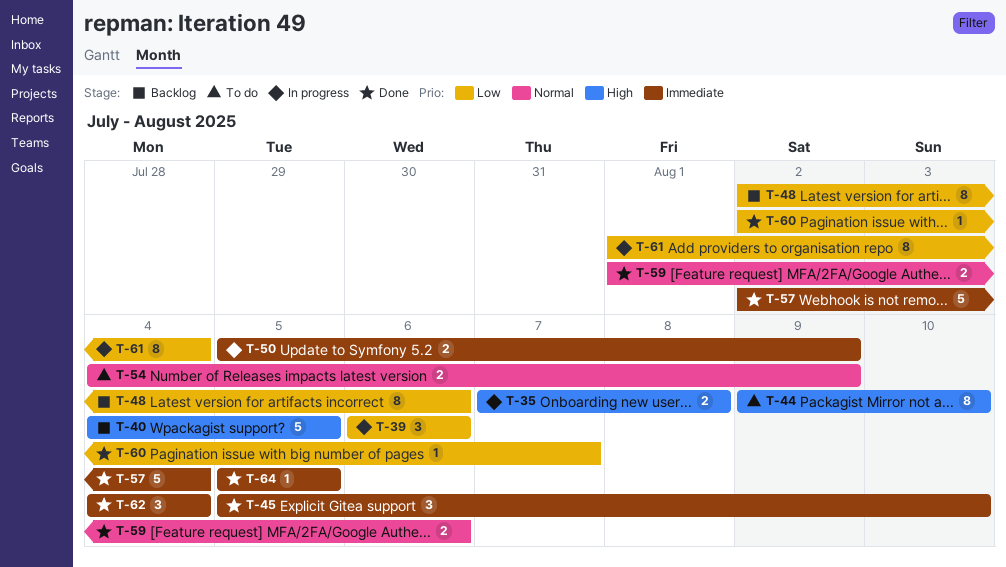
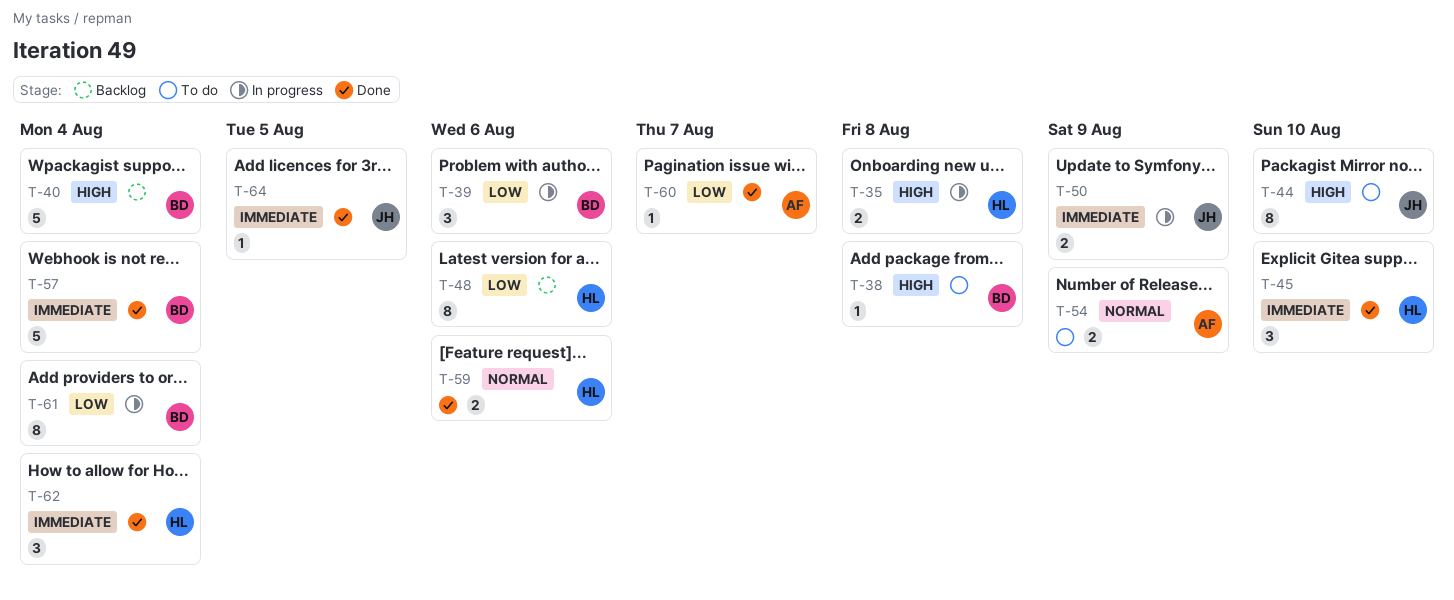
T-38: none -> present
T-40, due: Aug 5 -> Aug 4

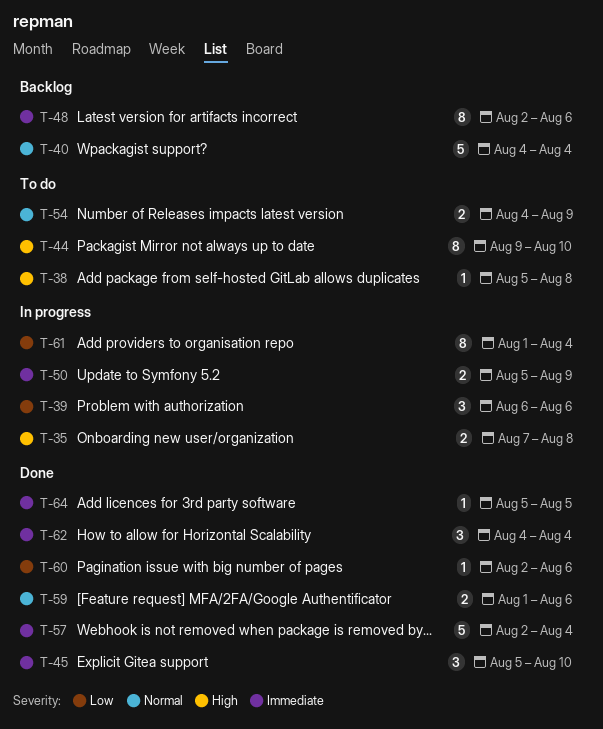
T-40, priority: High -> Normal
T-48, priority: Low -> Immediate
T-60, due: Aug 7 -> Aug 6

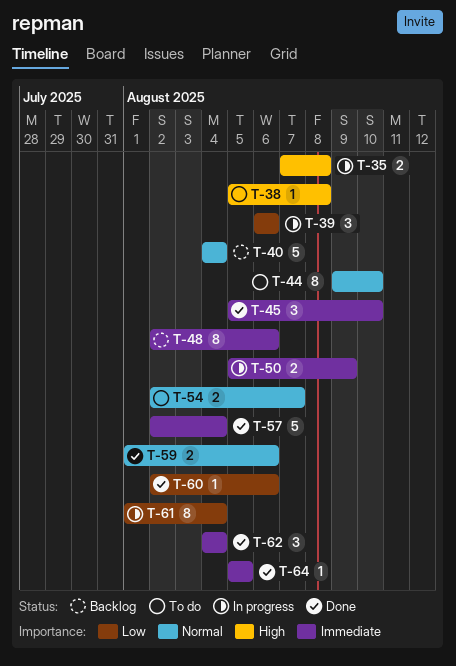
T-44, priority: High -> Normal
T-54, start: Aug 4 -> Aug 2
T-54, due: Aug 9 -> Aug 7

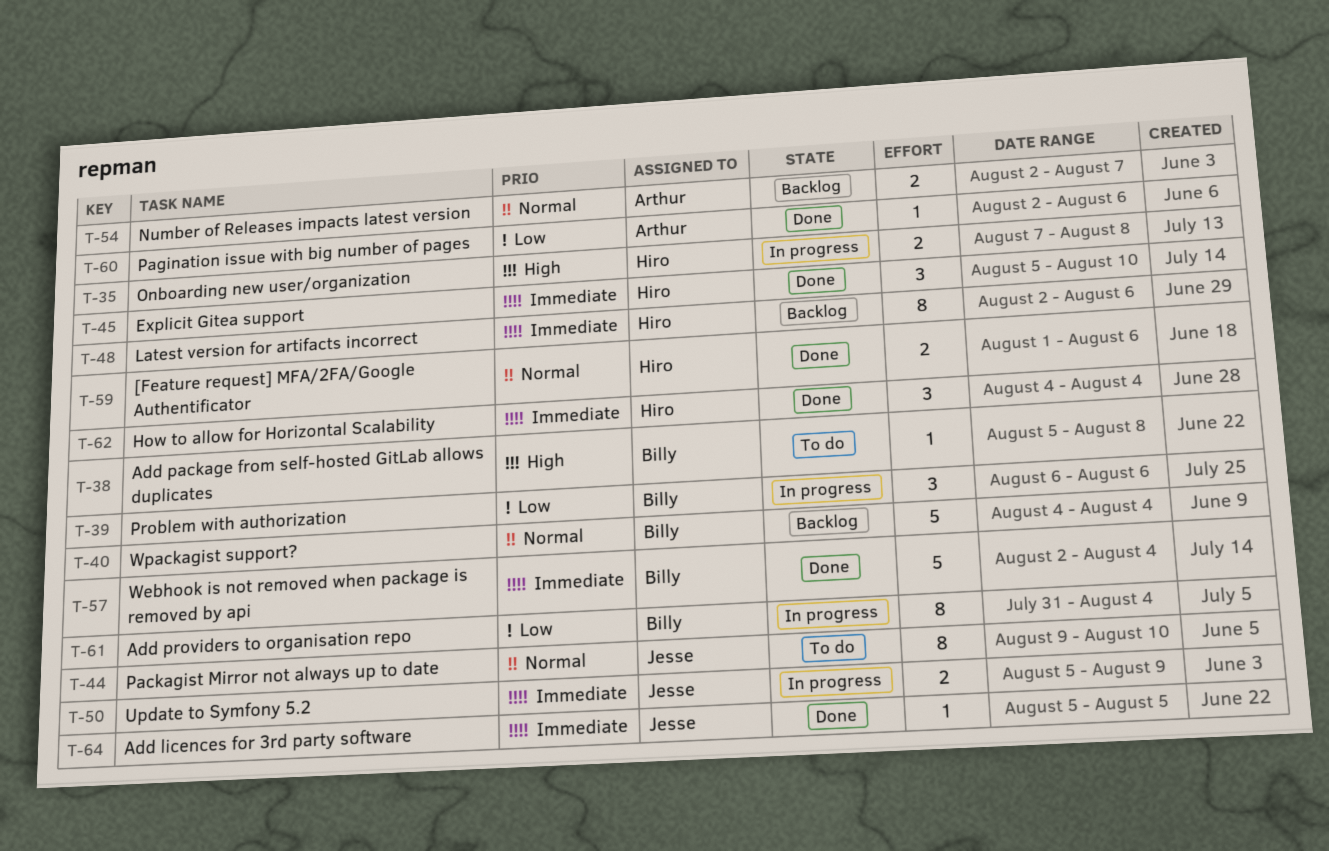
T-54, status: To do -> Backlog
T-61, start: Aug 1 -> Jul 31

